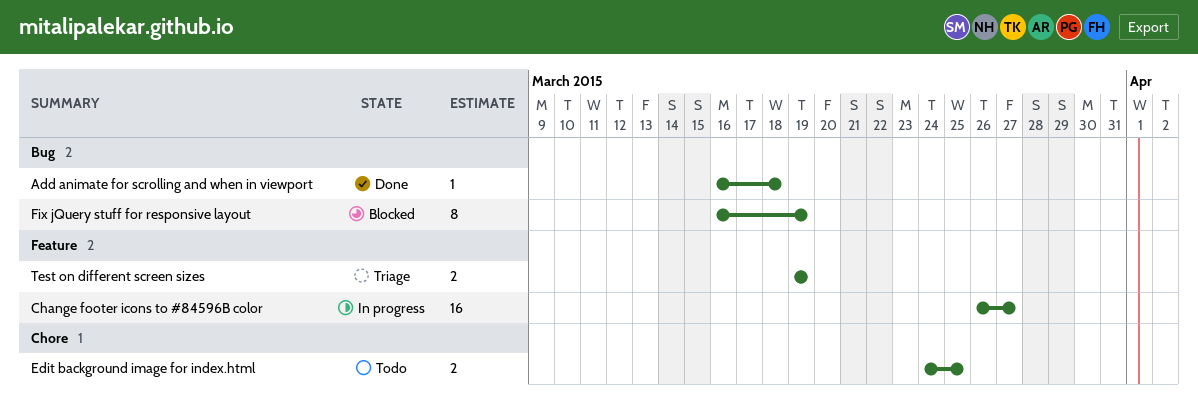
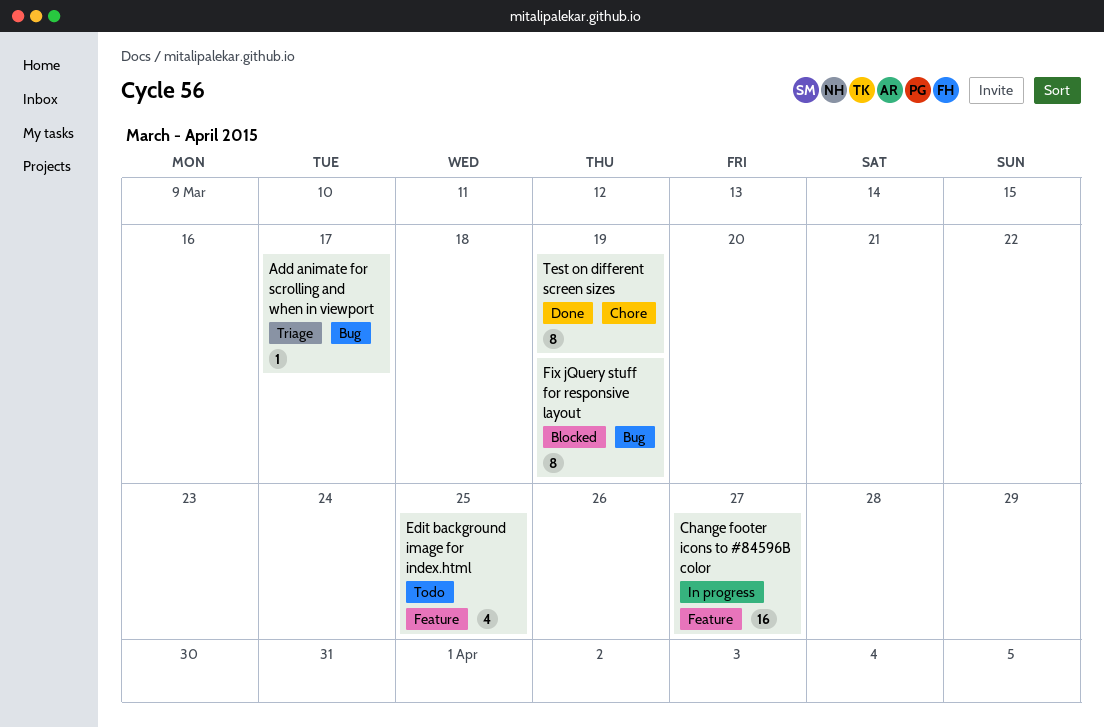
Add animate for scrolling and when in viewport, status: Done -> Triage
Add animate for scrolling and when in viewport, due: Mar 18 -> Mar 17
Edit background image for index.html, label: Chore -> Feature
Edit background image for index.html, estimate: 2 -> 4
Test on different screen sizes, status: Triage -> Done
Test on different screen sizes, label: Feature -> Chore
Test on different screen sizes, estimate: 2 -> 8

